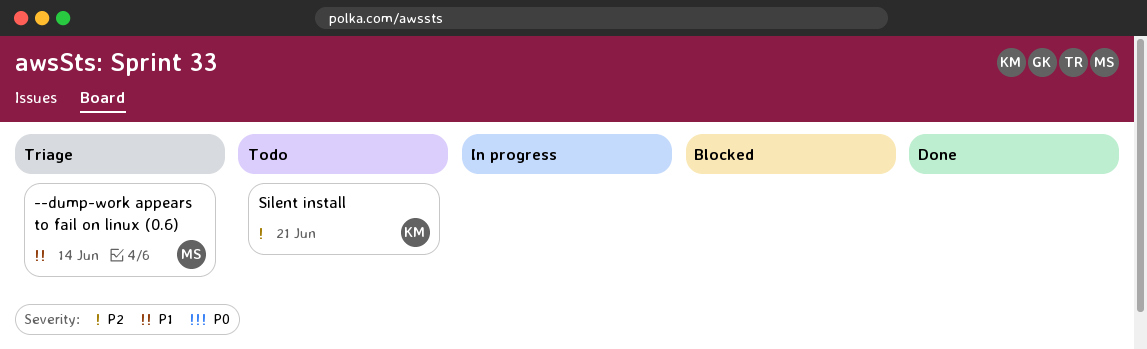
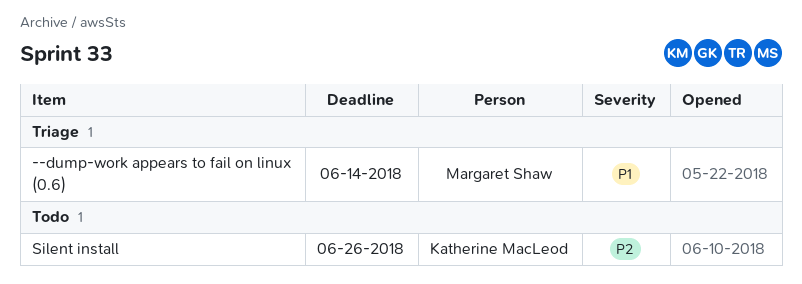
Silent install, due: Jun 21 -> Jun 26

